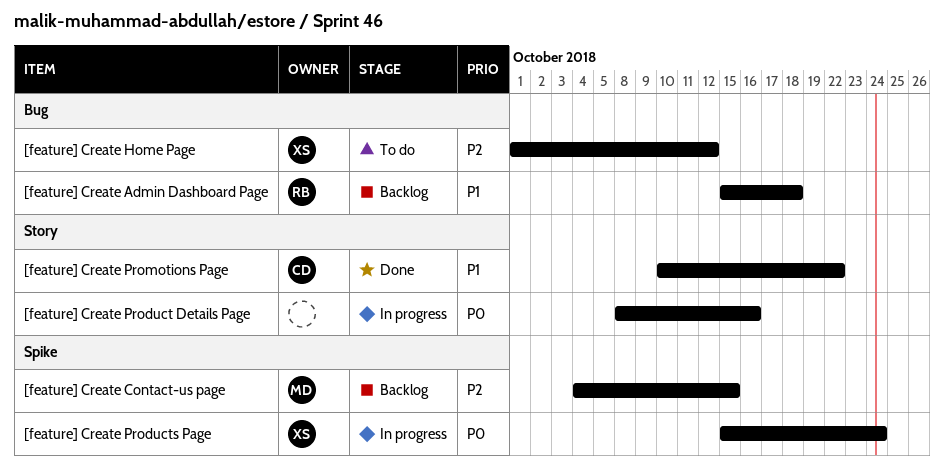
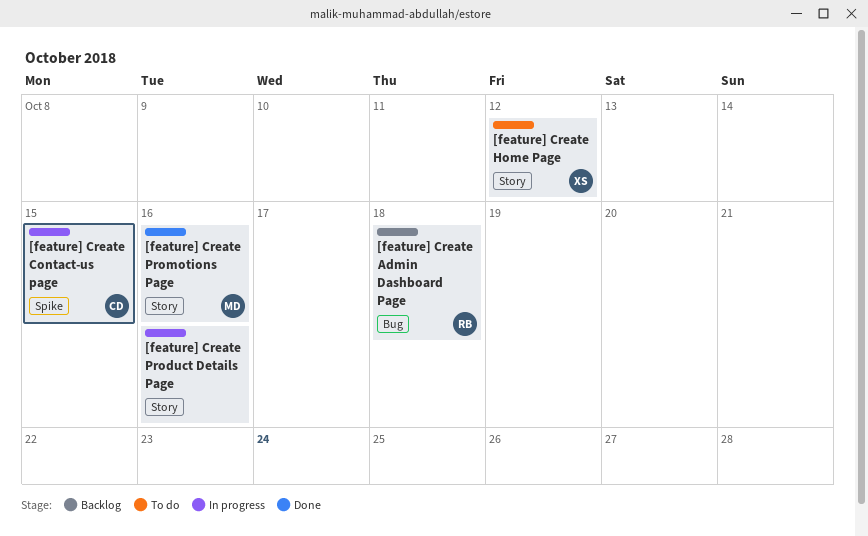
[feature] Create Contact-us page, status: Backlog -> In progress
[feature] Create Contact-us page, owner: MD -> CD
[feature] Create Home Page, label: Bug -> Story
[feature] Create Products Page: present -> none
[feature] Create Promotions Page, owner: CD -> MD
[feature] Create Promotions Page, due: Oct 22 -> Oct 16

